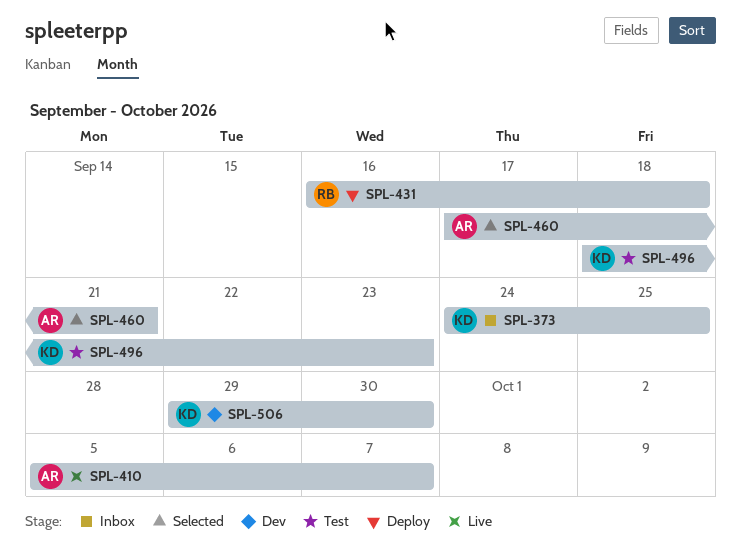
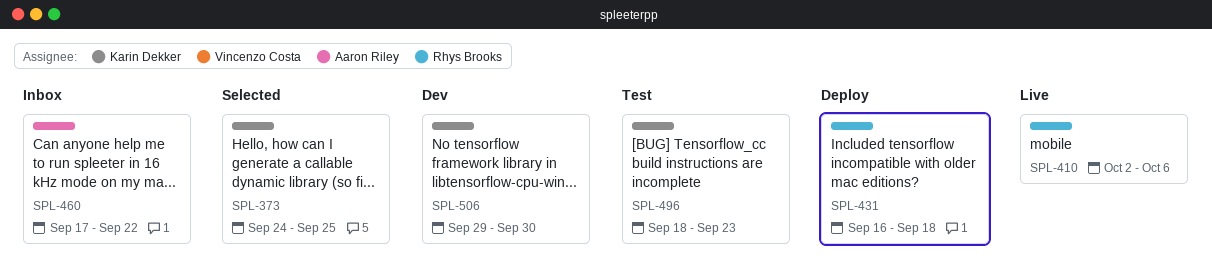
SPL-373, status: Inbox -> Selected
SPL-410, owner: Aaron Riley -> Rhys Brooks
SPL-410, start: Oct 5 -> Oct 2
SPL-410, due: Oct 7 -> Oct 6
SPL-460, status: Selected -> Inbox
SPL-460, due: Sep 21 -> Sep 22

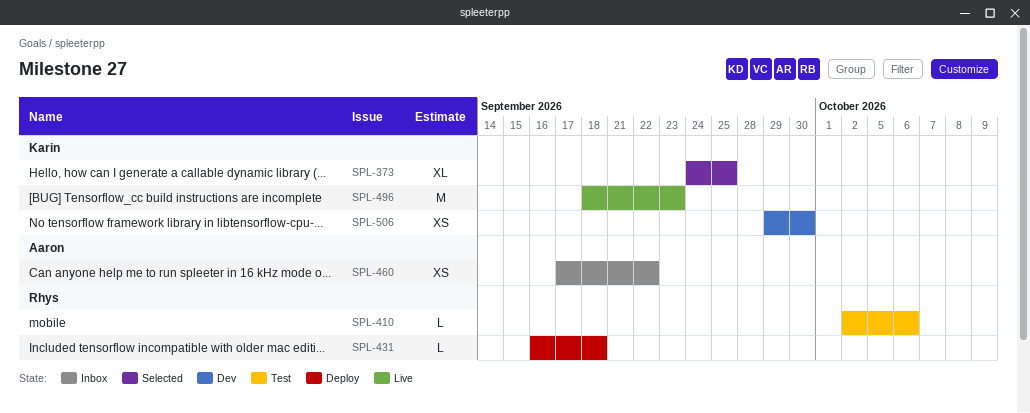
SPL-410, status: Live -> Test
SPL-496, status: Test -> Live

